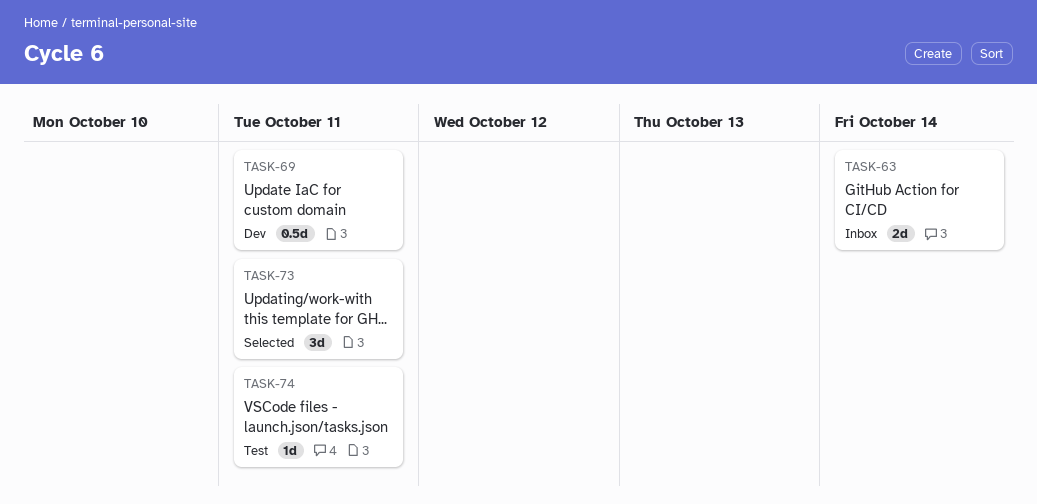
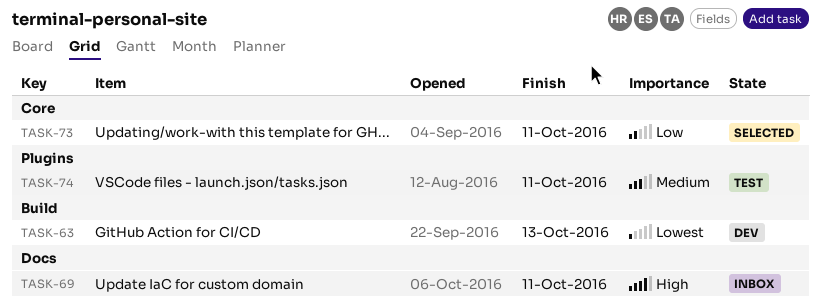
TASK-63, status: Inbox -> Dev
TASK-63, due: Oct 14 -> Oct 13
TASK-69, status: Dev -> Inbox

